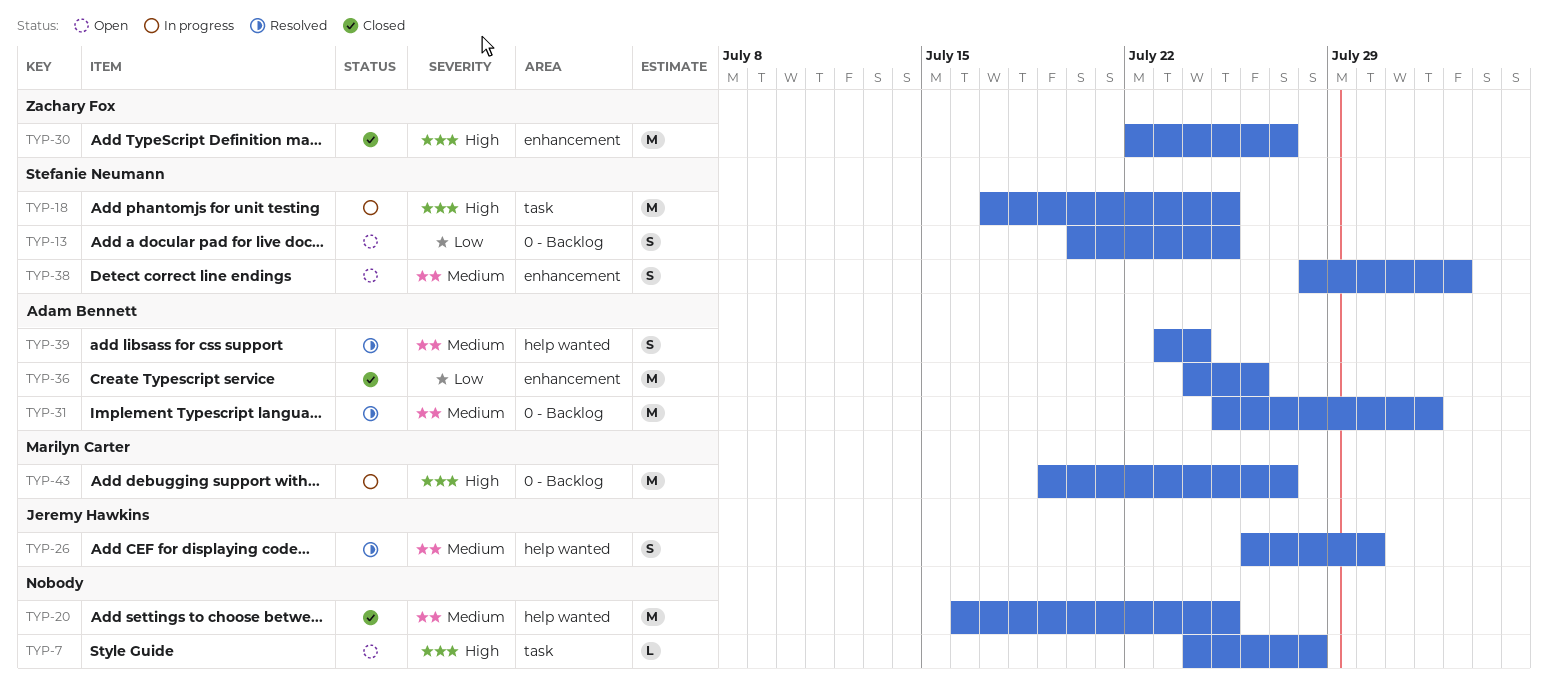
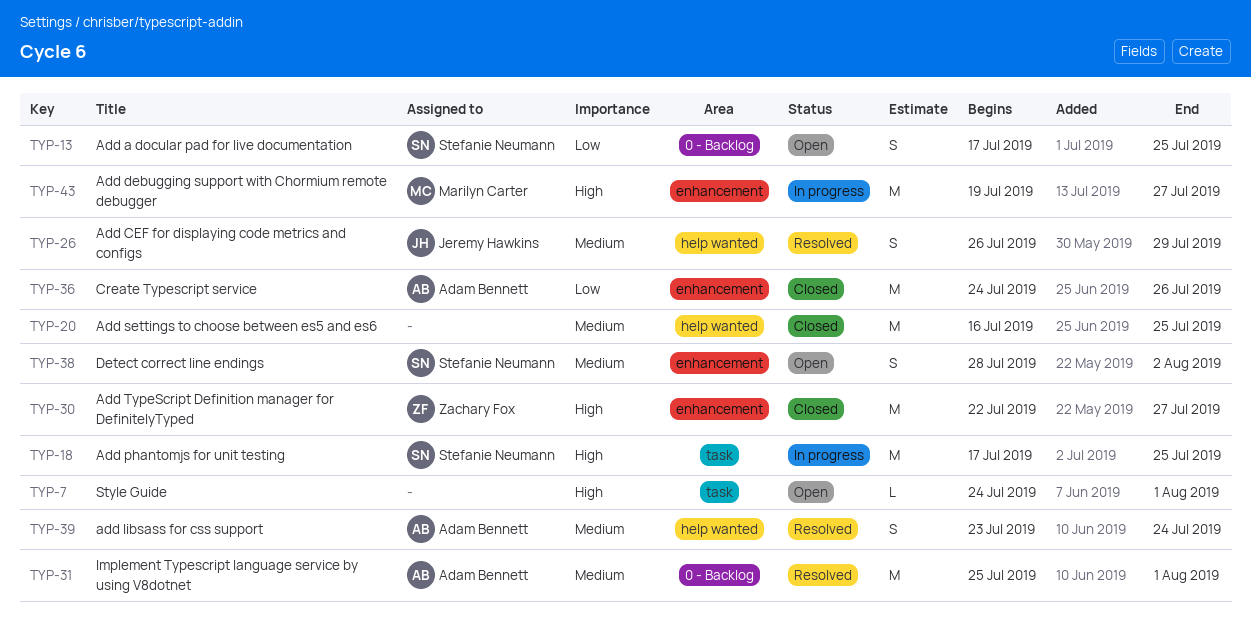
TYP-7, due: Jul 28 -> Aug 1
TYP-13, start: Jul 20 -> Jul 17
TYP-26, due: Jul 30 -> Jul 29
TYP-43, label: 0 - Backlog -> enhancement

